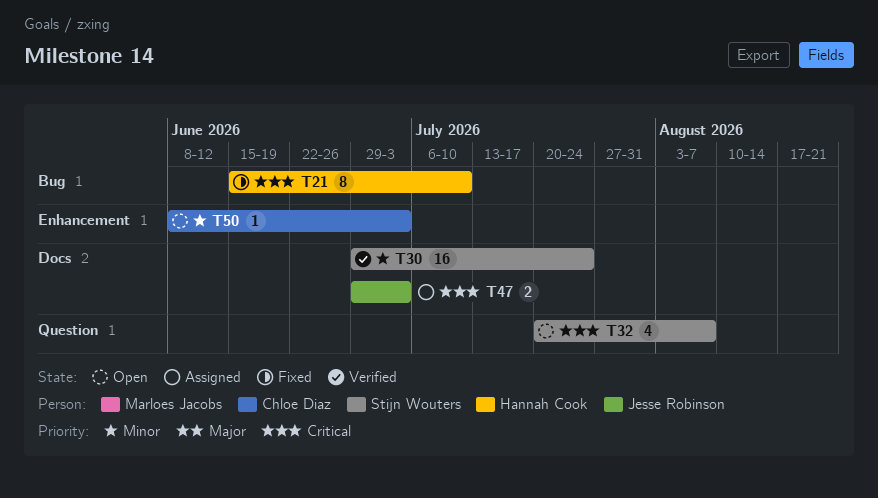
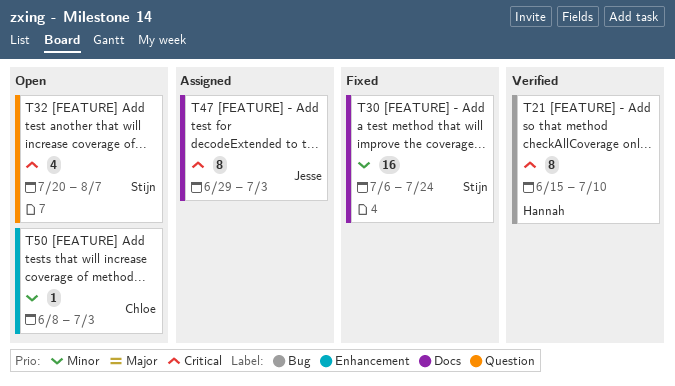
T21, status: Fixed -> Verified
T30, status: Verified -> Fixed
T30, start: Jun 29 -> Jul 6
T47, estimate: 2 -> 8

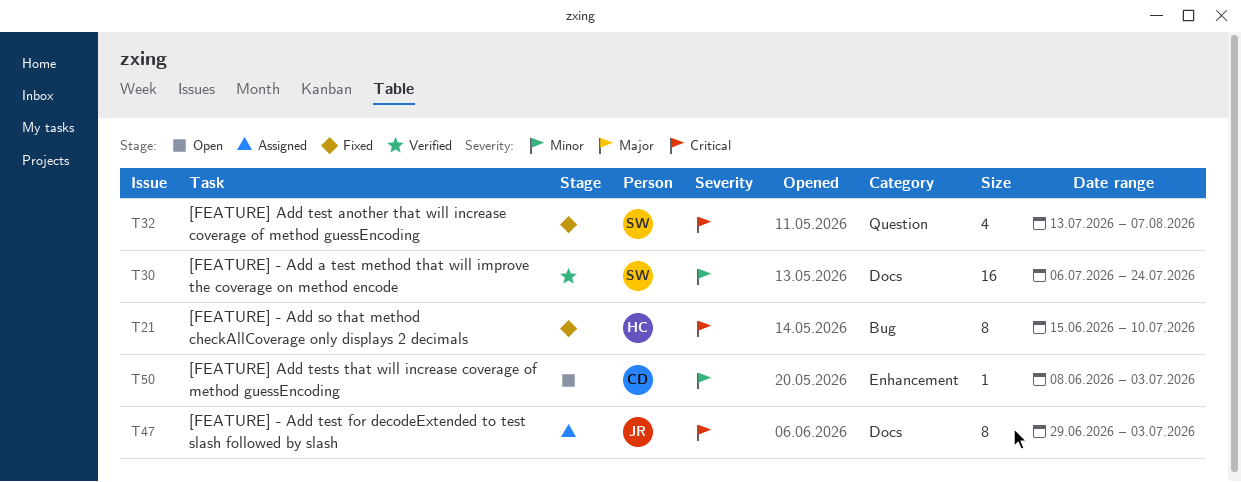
T21, status: Verified -> Fixed
T30, status: Fixed -> Verified
T32, status: Open -> Fixed
T32, start: Jul 20 -> Jul 13

